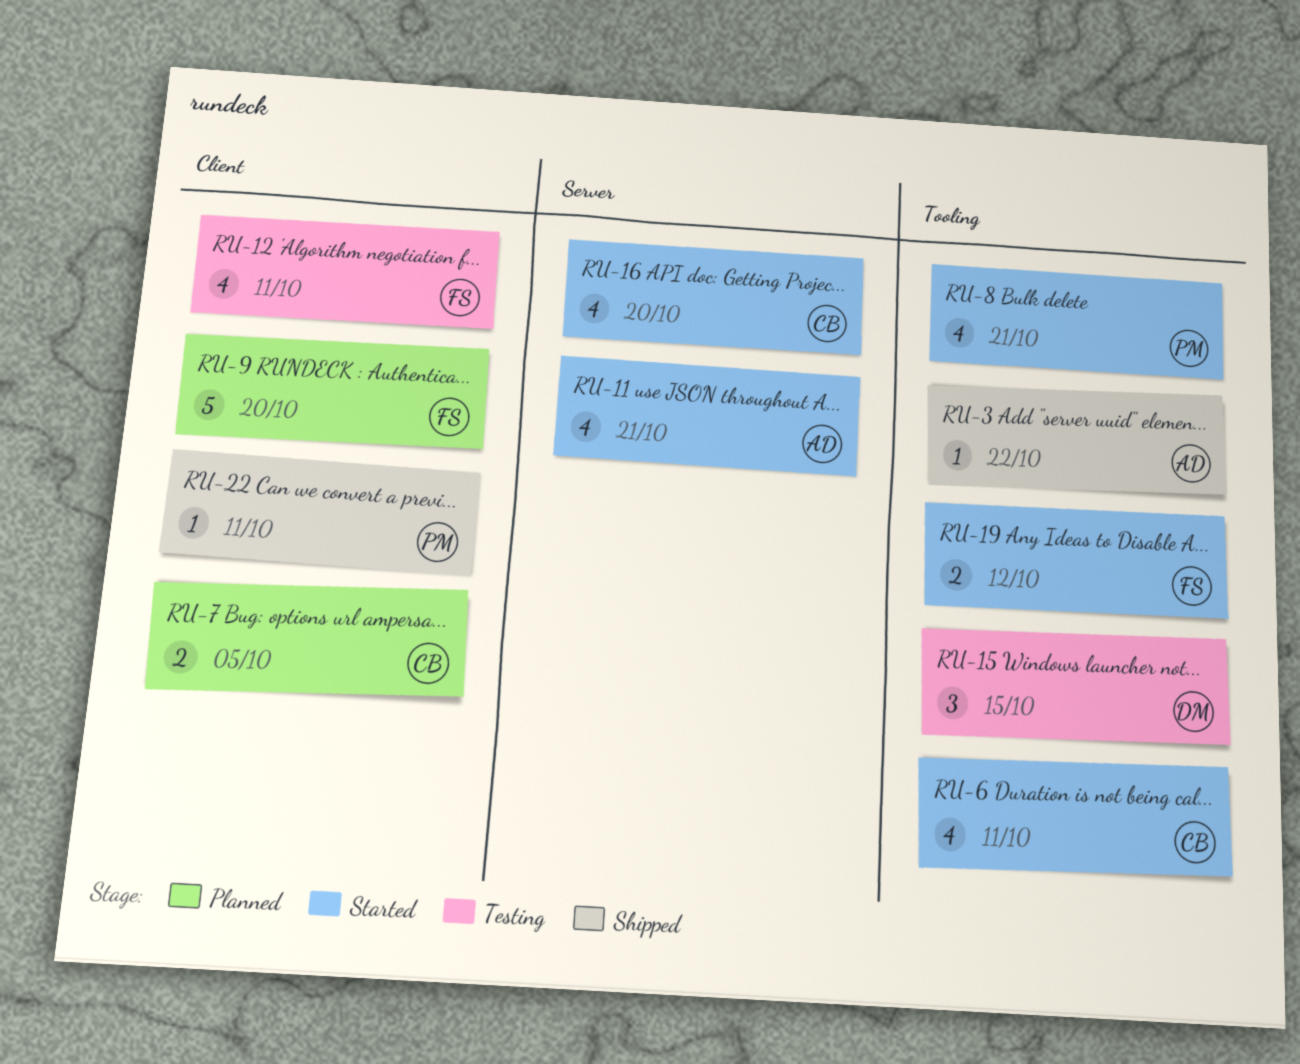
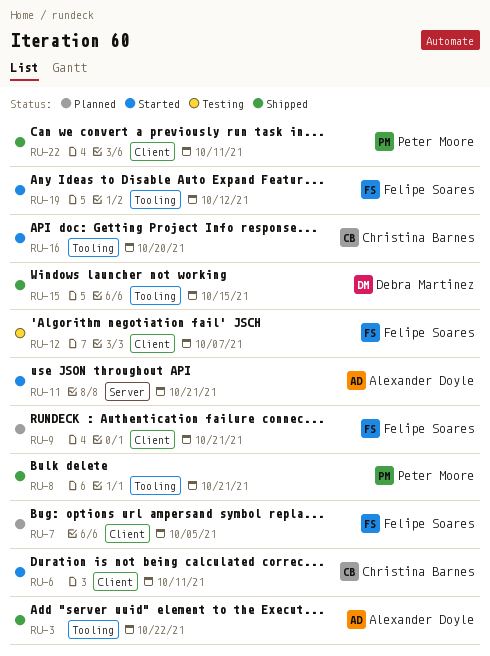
RU-6, label: Tooling -> Client
RU-7, owner: Christina Barnes -> Felipe Soares
RU-8, status: Started -> Shipped
RU-9, due: Oct 20 -> Oct 21
RU-12, due: Oct 11 -> Oct 7
RU-15, status: Testing -> Shipped
RU-16, label: Server -> Tooling

